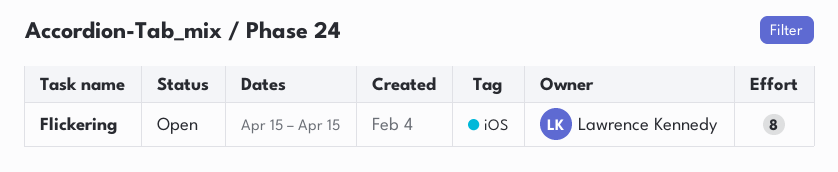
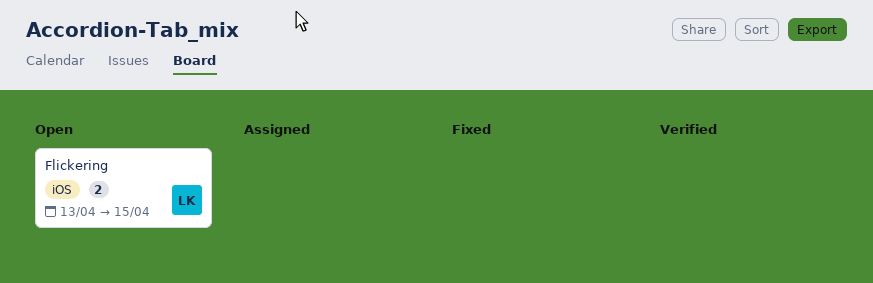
Flickering, estimate: 8 -> 2
Flickering, start: Apr 15 -> Apr 13

